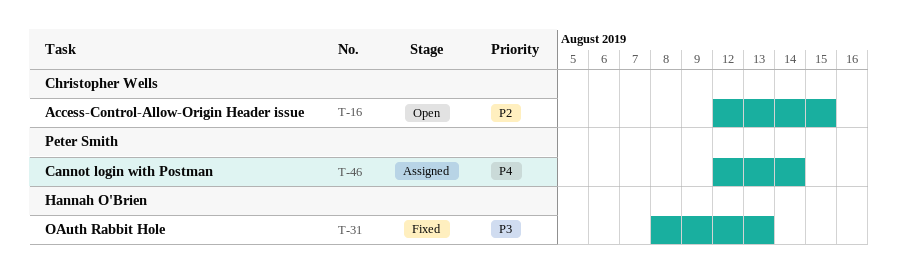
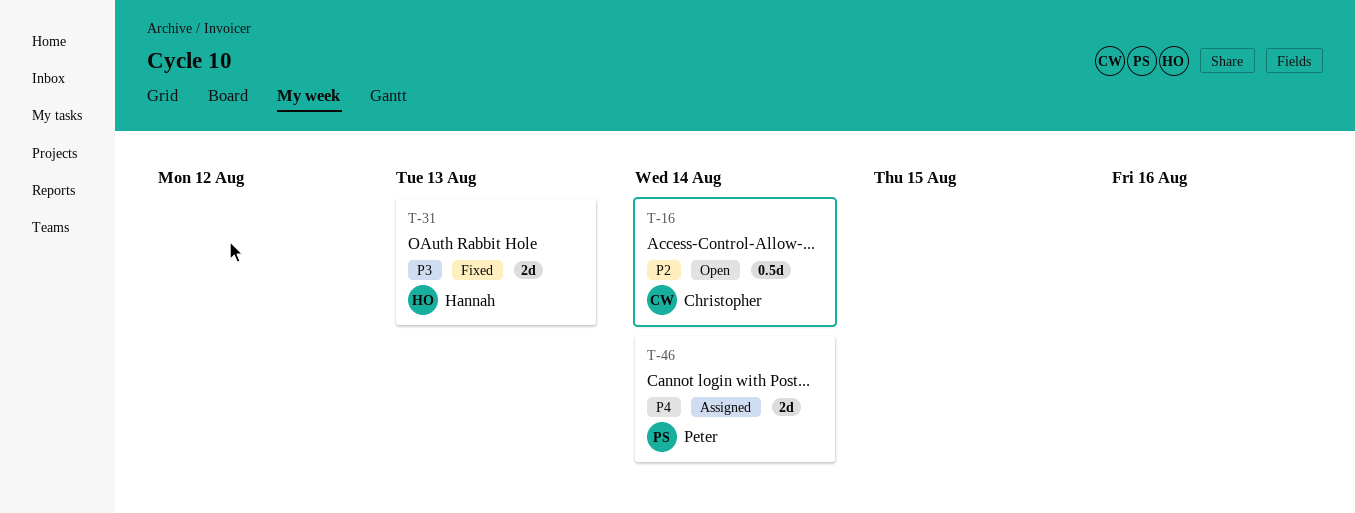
T-16, due: Aug 15 -> Aug 14

